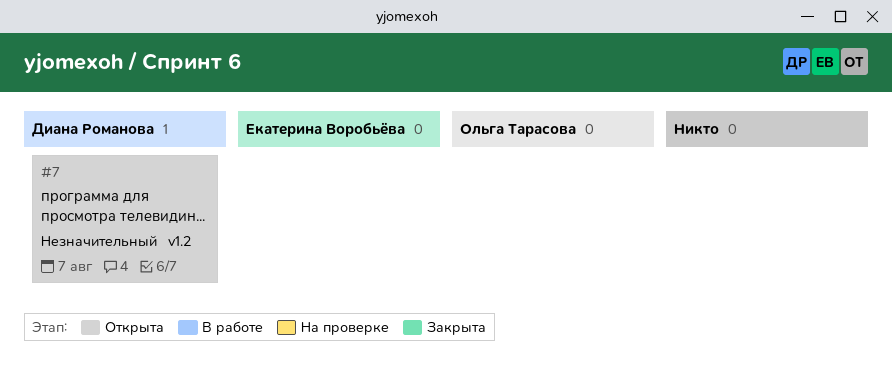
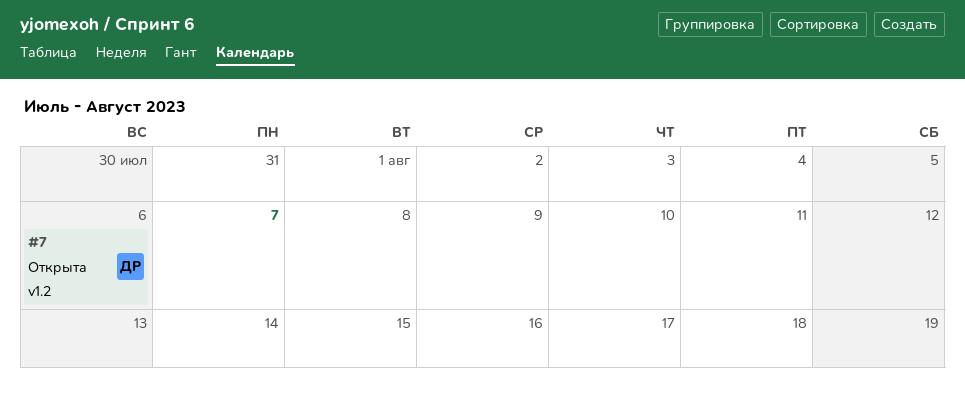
#7, due: Aug 7 -> Aug 6

